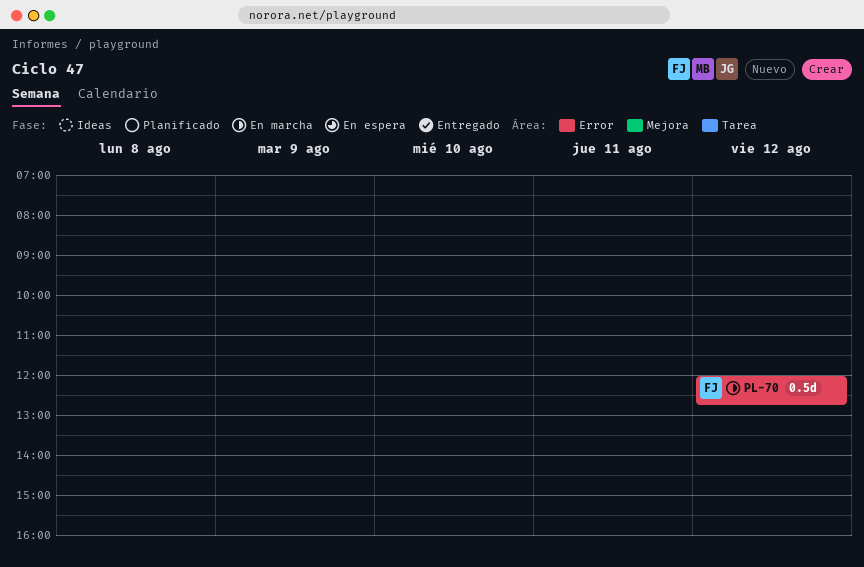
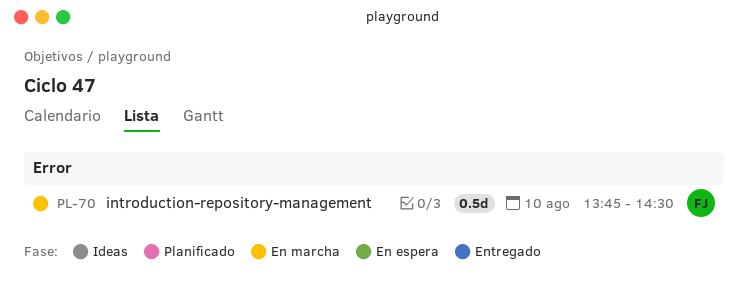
PL-70, day: Aug 12 -> Aug 10
PL-70, begins: 12:00 -> 13:45
PL-70, ends: 12:45 -> 14:30

